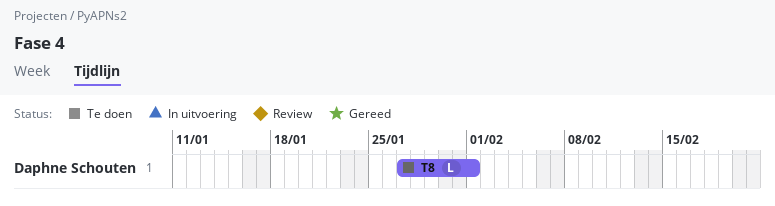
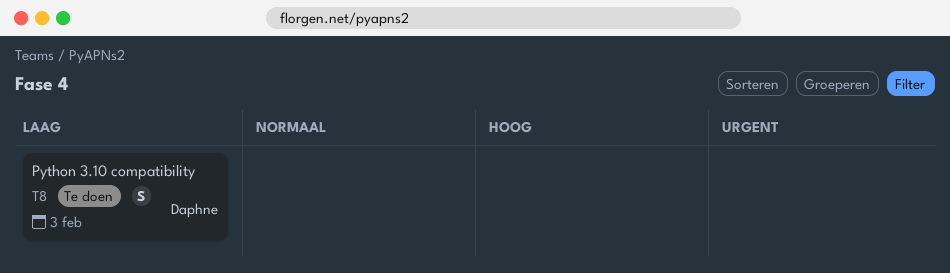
T8, estimate: L -> S
T8, due: Feb 1 -> Feb 3

